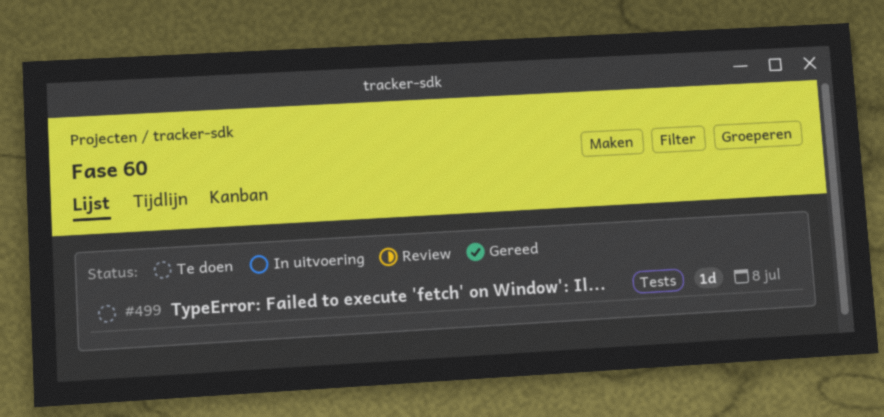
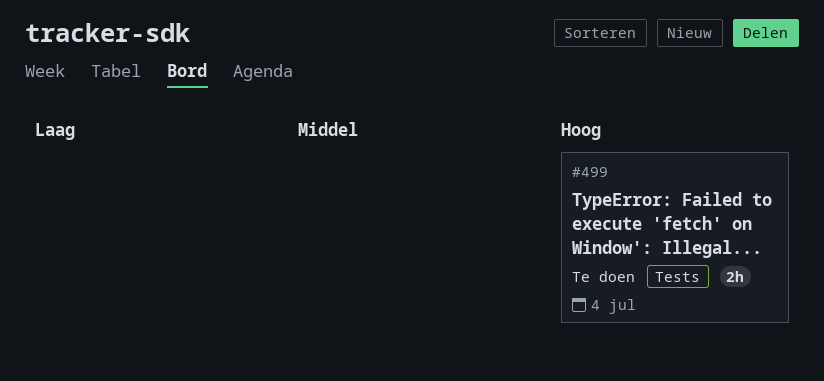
#499, estimate: 1d -> 2h
#499, due: Jul 8 -> Jul 4

